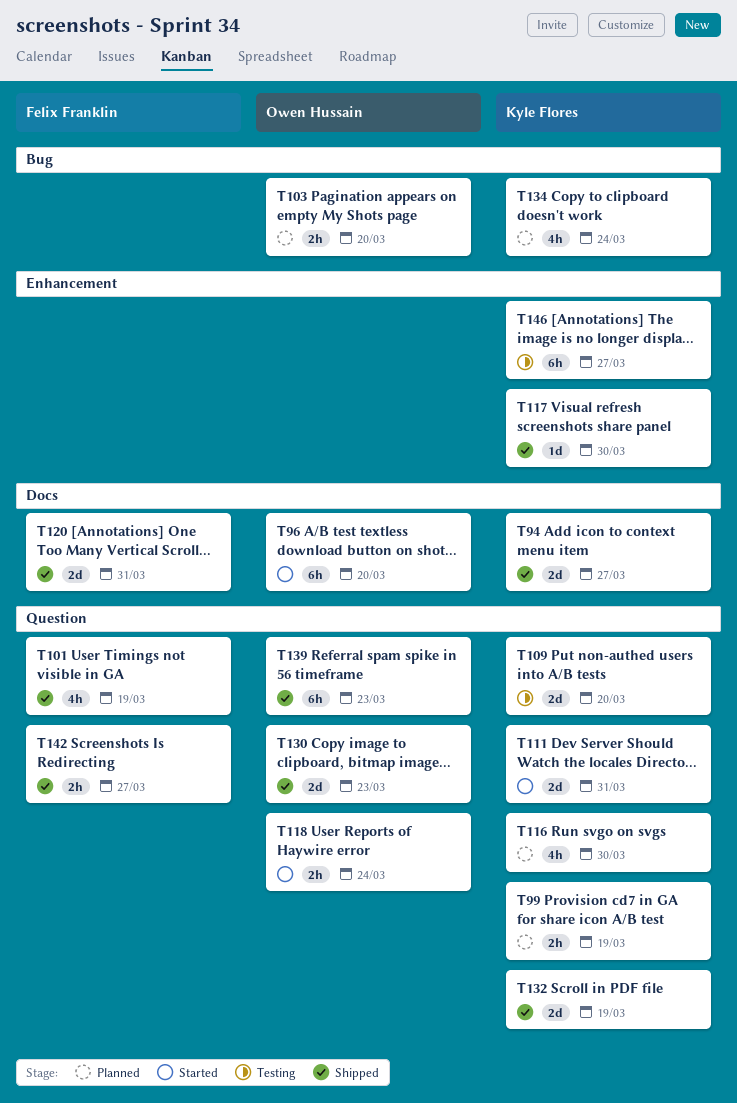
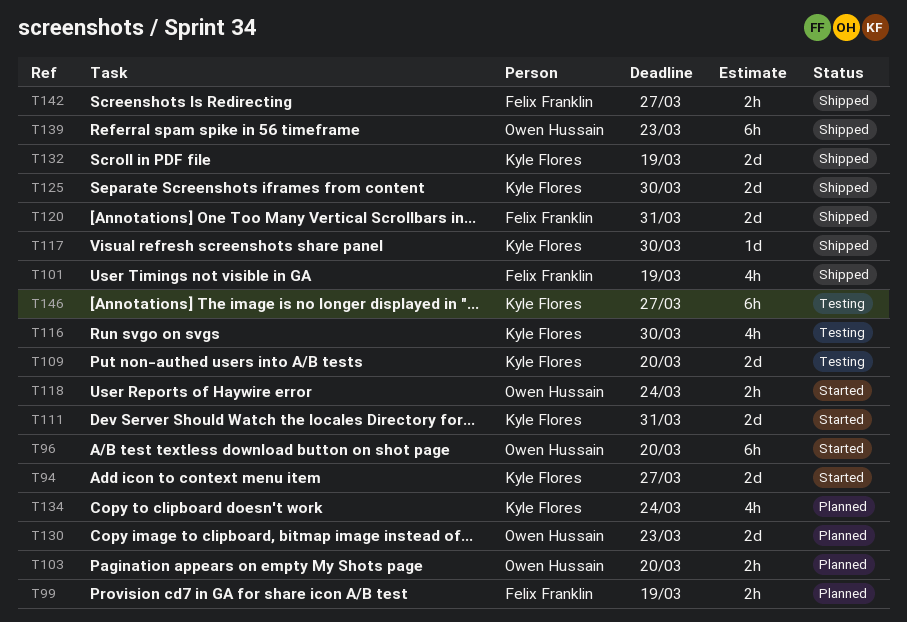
T94, status: Shipped -> Started
T99, owner: Kyle Flores -> Felix Franklin
T116, status: Planned -> Testing
T125: none -> present
T130, status: Shipped -> Planned

